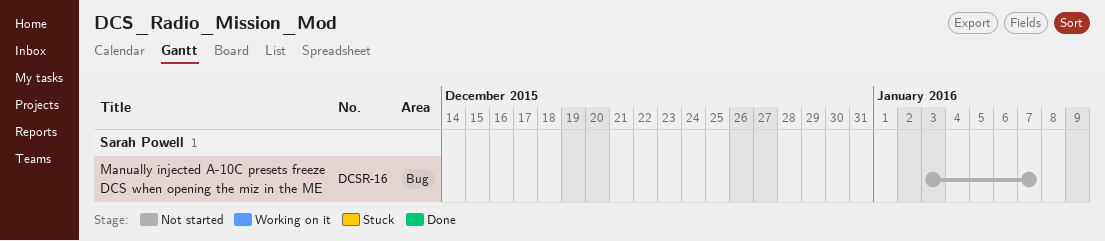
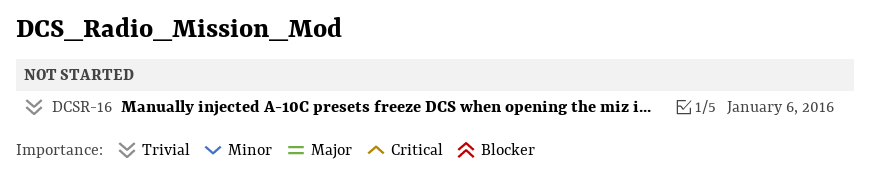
DCSR-16, due: Jan 7 -> Jan 6

